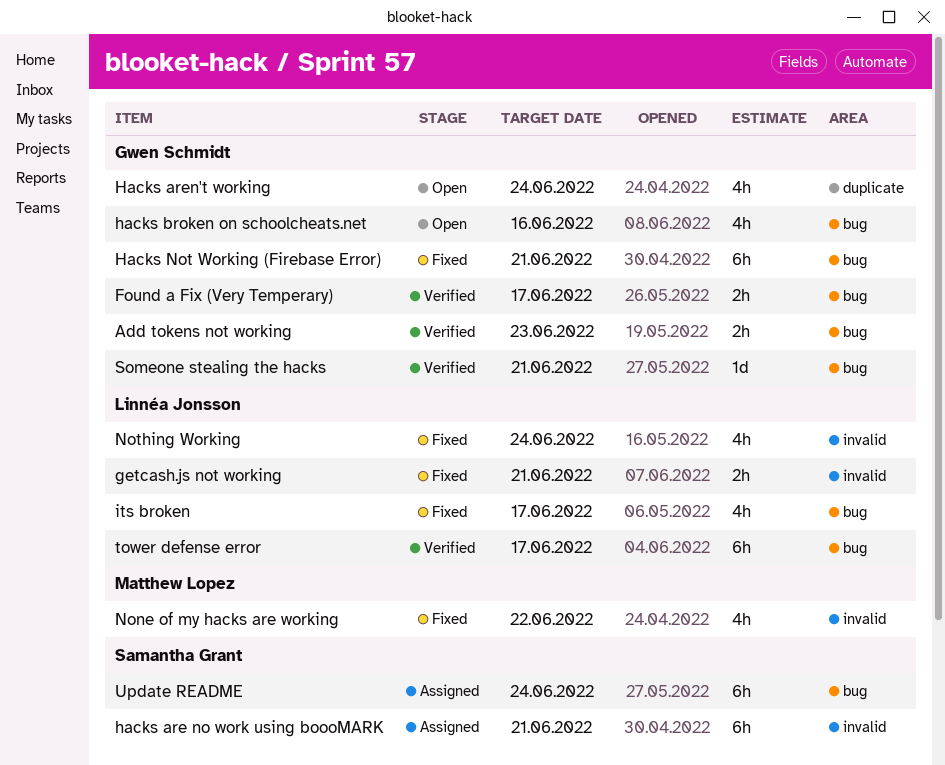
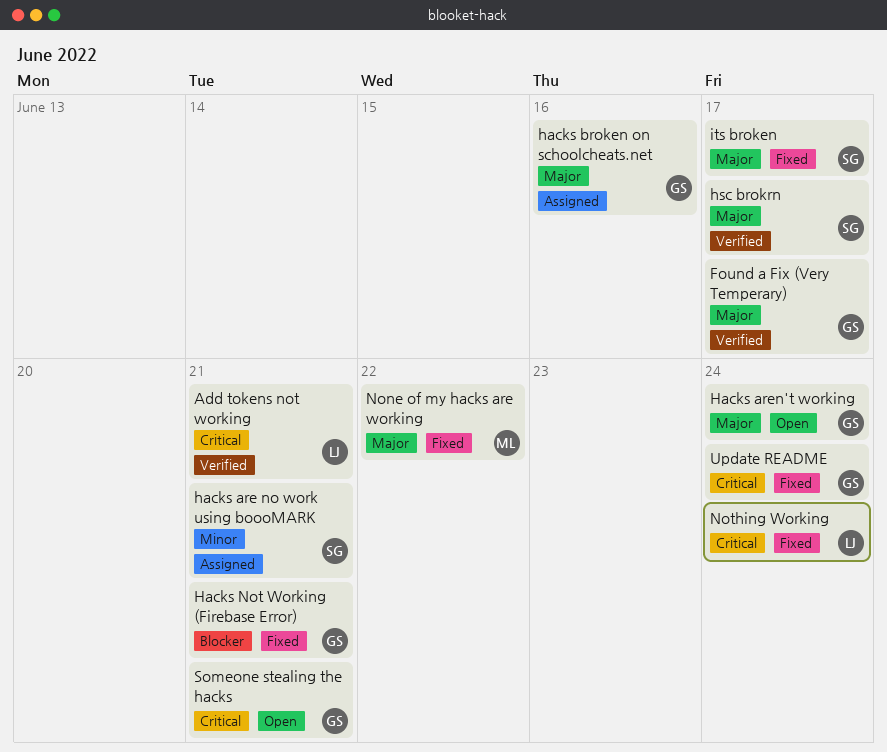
Add tokens not working, owner: Gwen Schmidt -> Linnéa Jonsson
Add tokens not working, due: Jun 23 -> Jun 21
getcash.js not working: present -> none
hacks broken on schoolcheats.net, status: Open -> Assigned
hsc brokrn: none -> present
its broken, owner: Linnéa Jonsson -> Samantha Grant
Someone stealing the hacks, status: Verified -> Open
tower defense error: present -> none
Update README, status: Assigned -> Fixed
Update README, owner: Samantha Grant -> Gwen Schmidt

